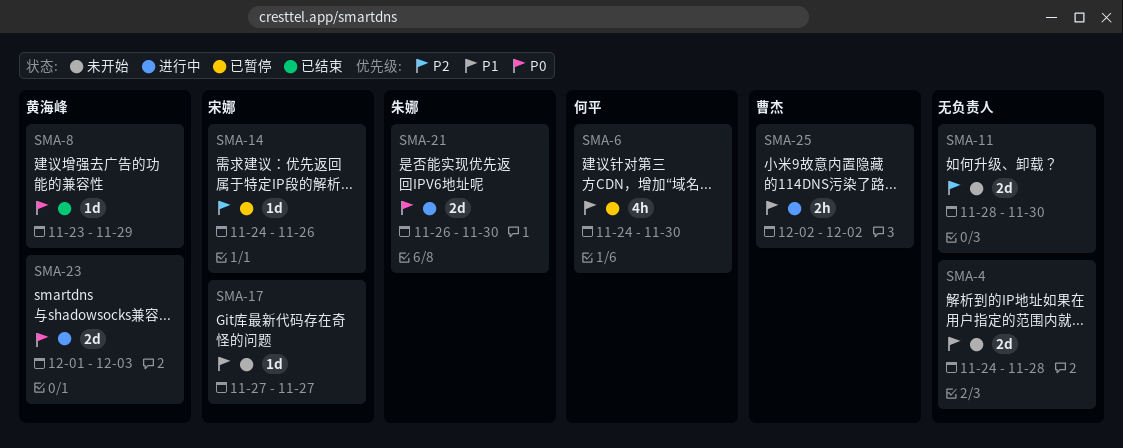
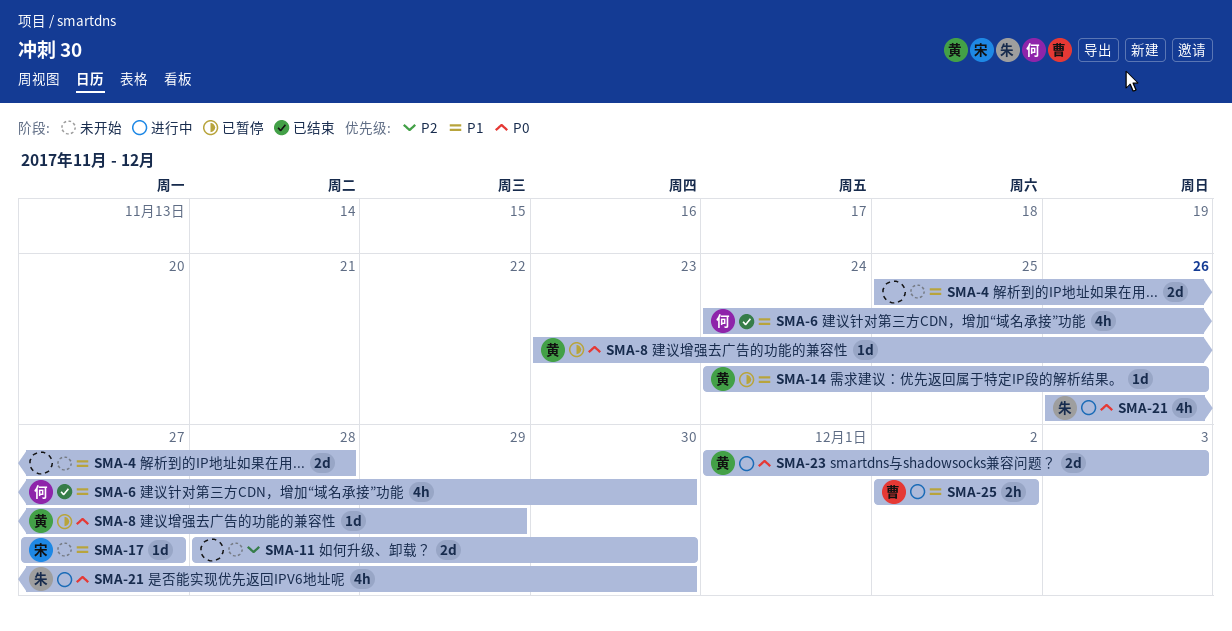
SMA-4, start: Nov 24 -> Nov 25
SMA-6, status: 已暂停 -> 已结束
SMA-8, status: 已结束 -> 已暂停
SMA-14, owner: 宋娜 -> 黄海峰
SMA-14, priority: P2 -> P1
SMA-21, estimate: 2d -> 4h

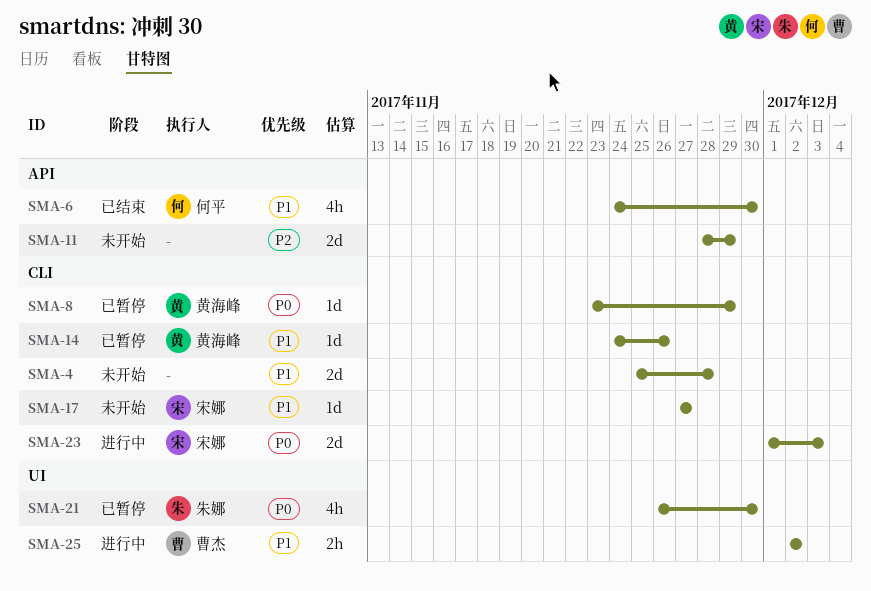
SMA-11, due: Nov 30 -> Nov 29
SMA-21, status: 进行中 -> 已暂停
SMA-23, owner: 黄海峰 -> 宋娜

